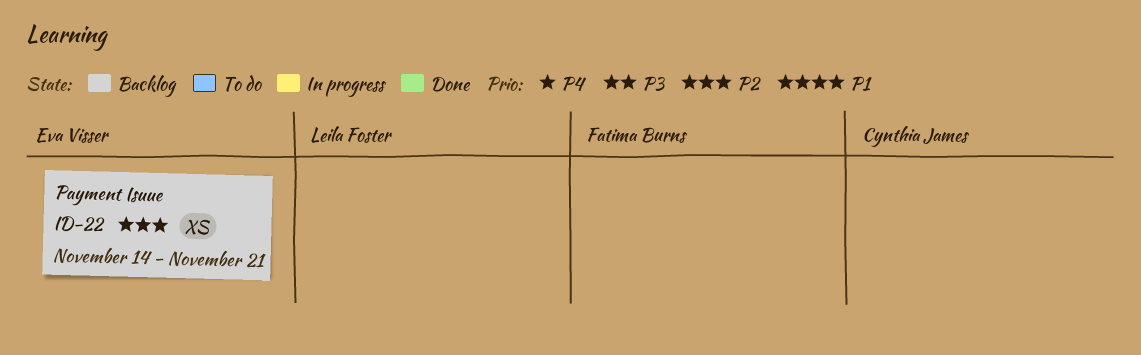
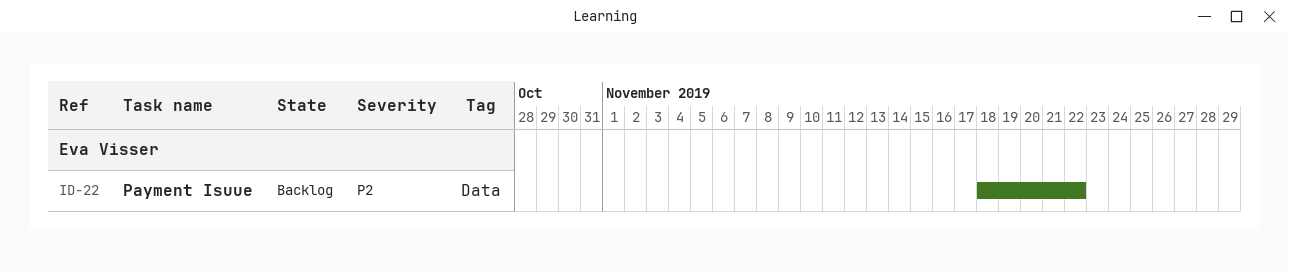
ID-22, start: Nov 14 -> Nov 18
ID-22, due: Nov 21 -> Nov 22

